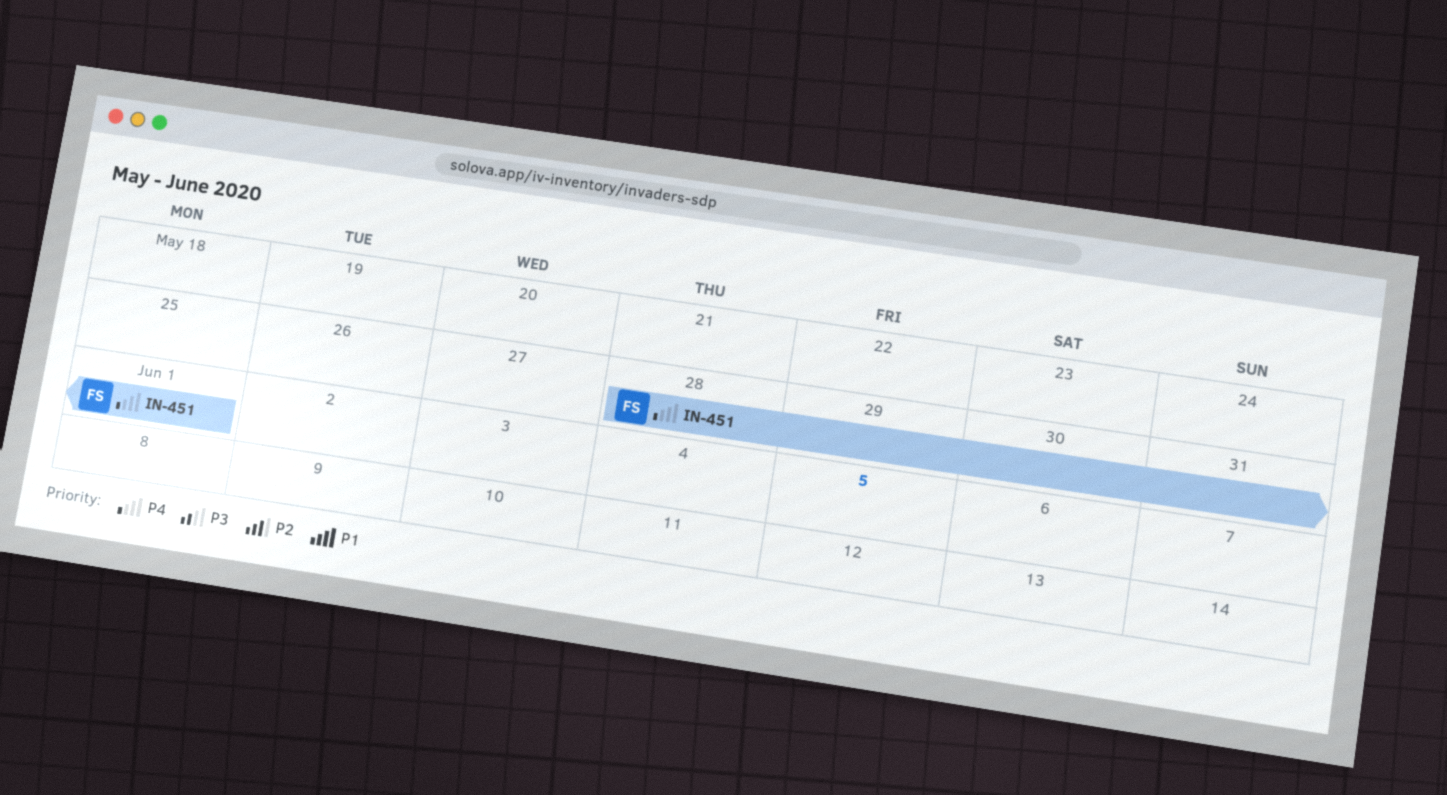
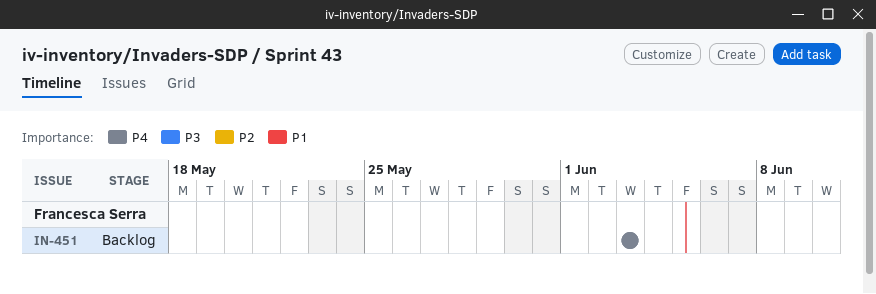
IN-451, start: May 28 -> Jun 3
IN-451, due: Jun 1 -> Jun 3

